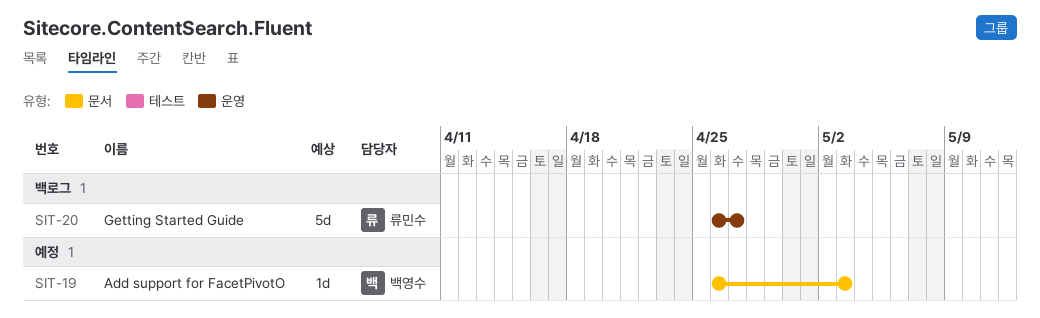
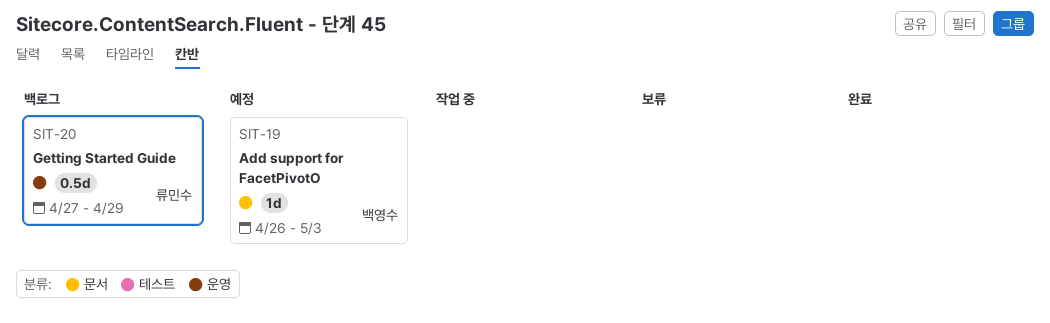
SIT-20, estimate: 5d -> 0.5d
SIT-20, start: Apr 26 -> Apr 27
SIT-20, due: Apr 27 -> Apr 29

